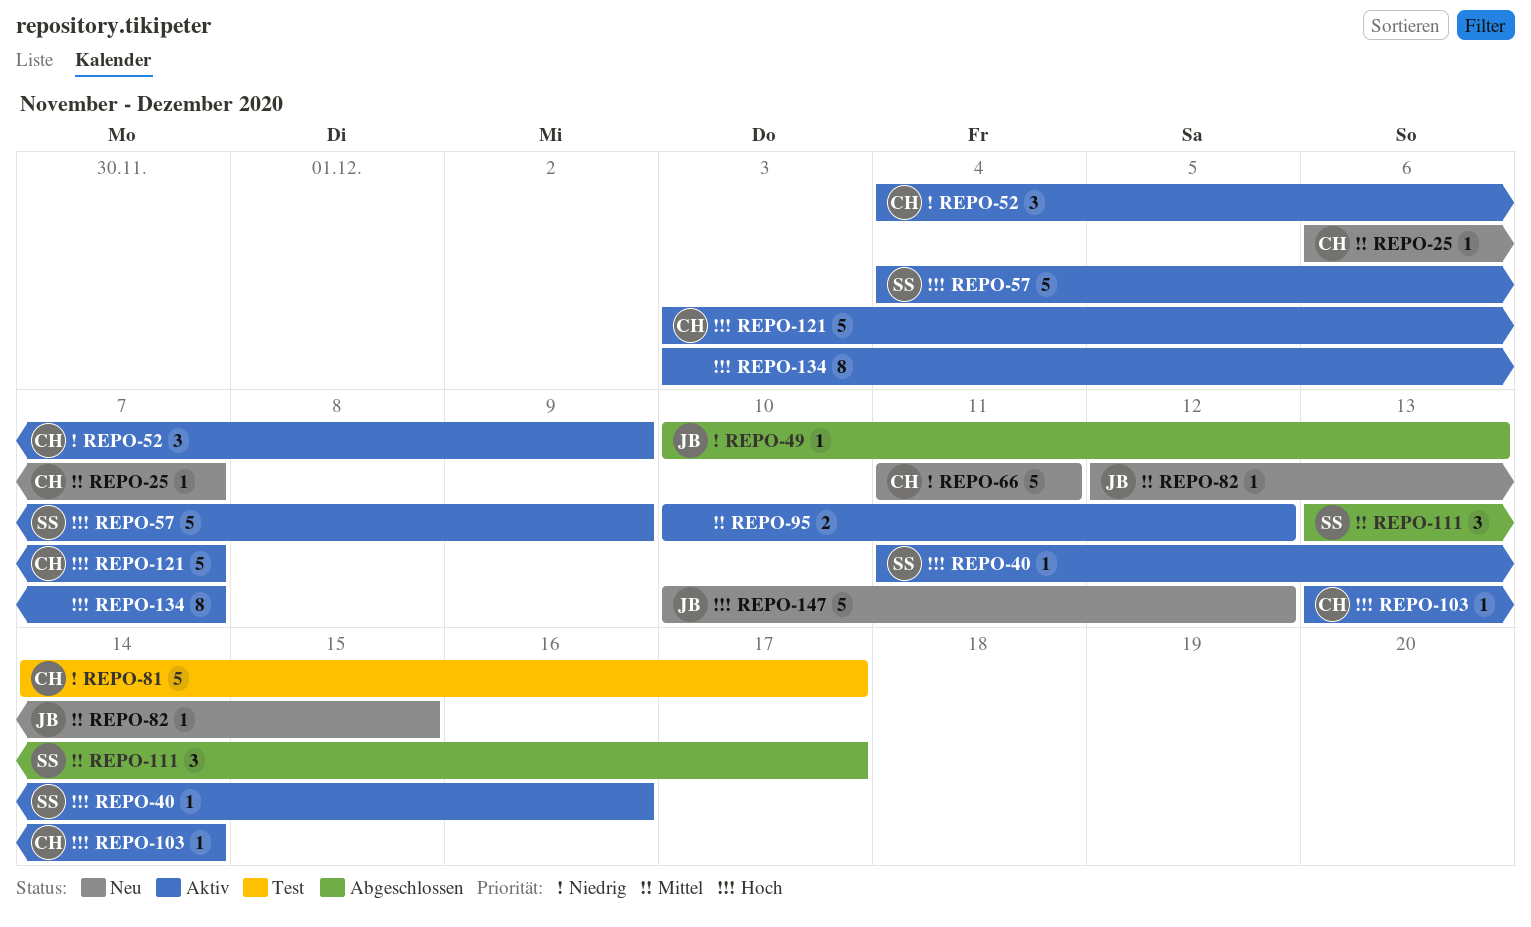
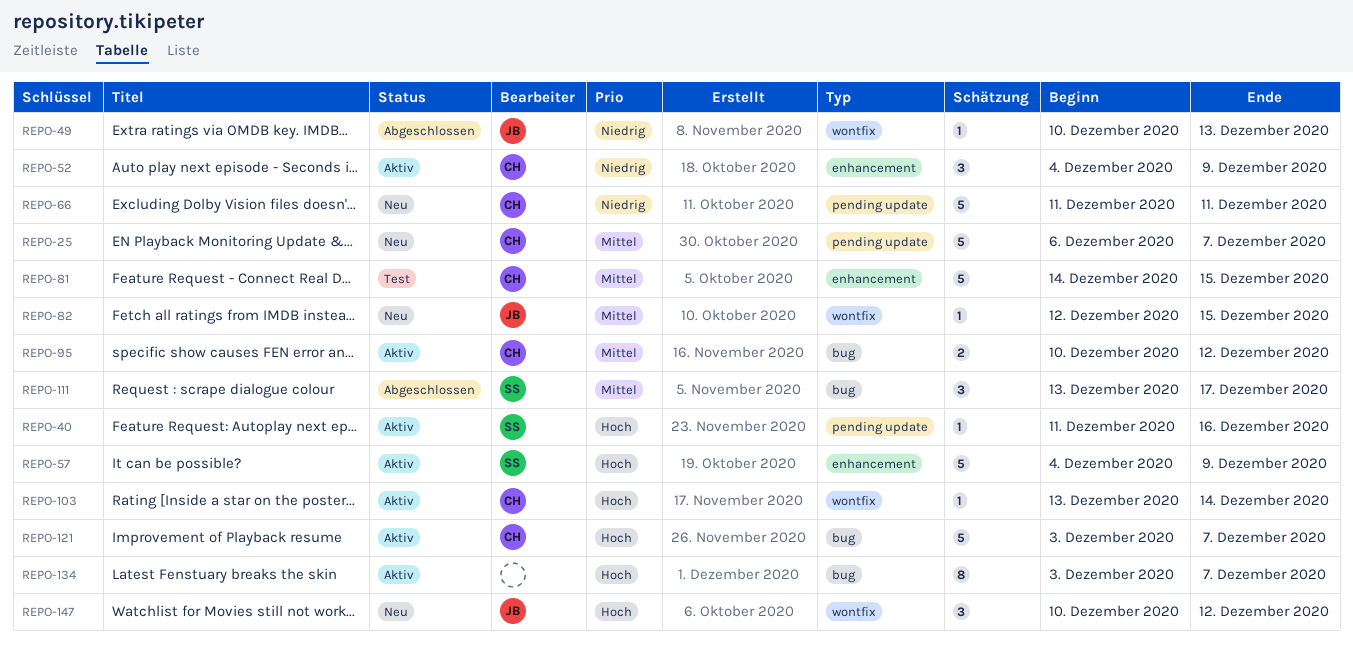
REPO-25, estimate: 1 -> 5
REPO-81, priority: Niedrig -> Mittel
REPO-81, due: Dec 17 -> Dec 15
REPO-95, owner: none -> CH
REPO-147, estimate: 5 -> 3

